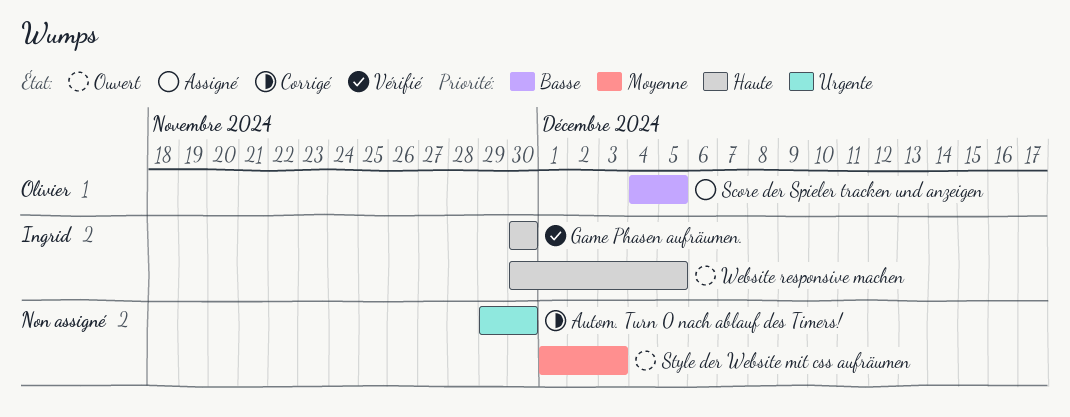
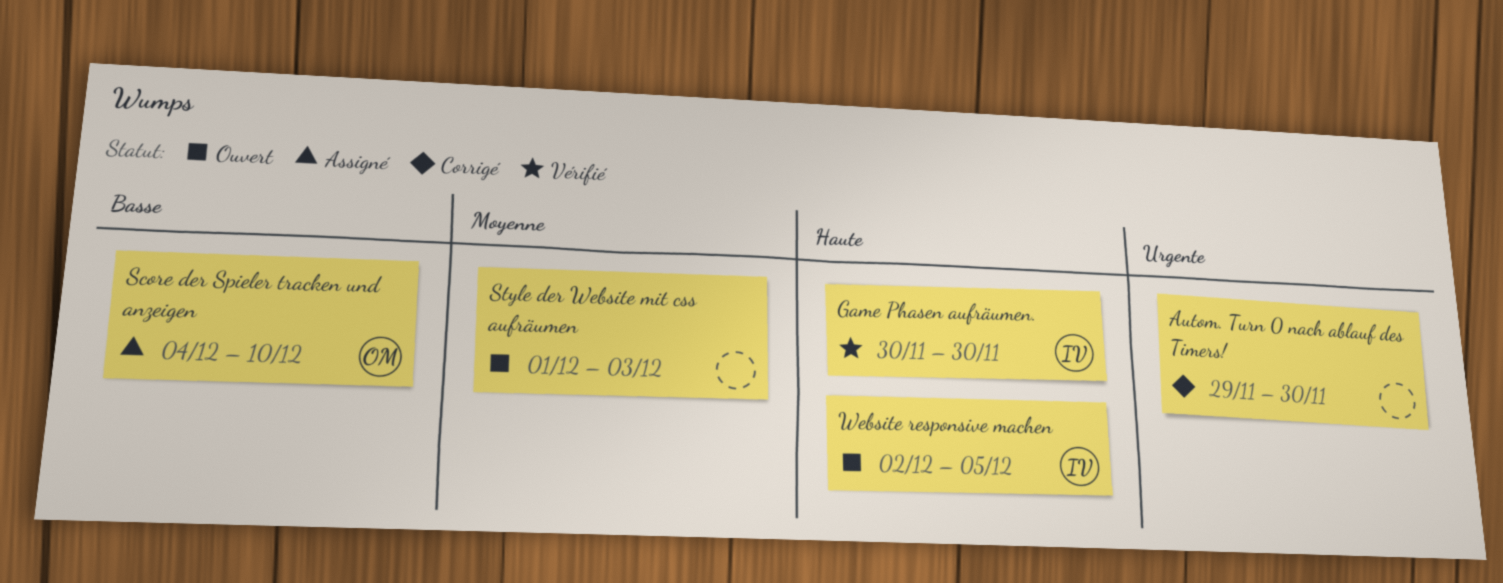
Score der Spieler tracken und anzeigen, due: Dec 5 -> Dec 10
Website responsive machen, start: Nov 30 -> Dec 2

